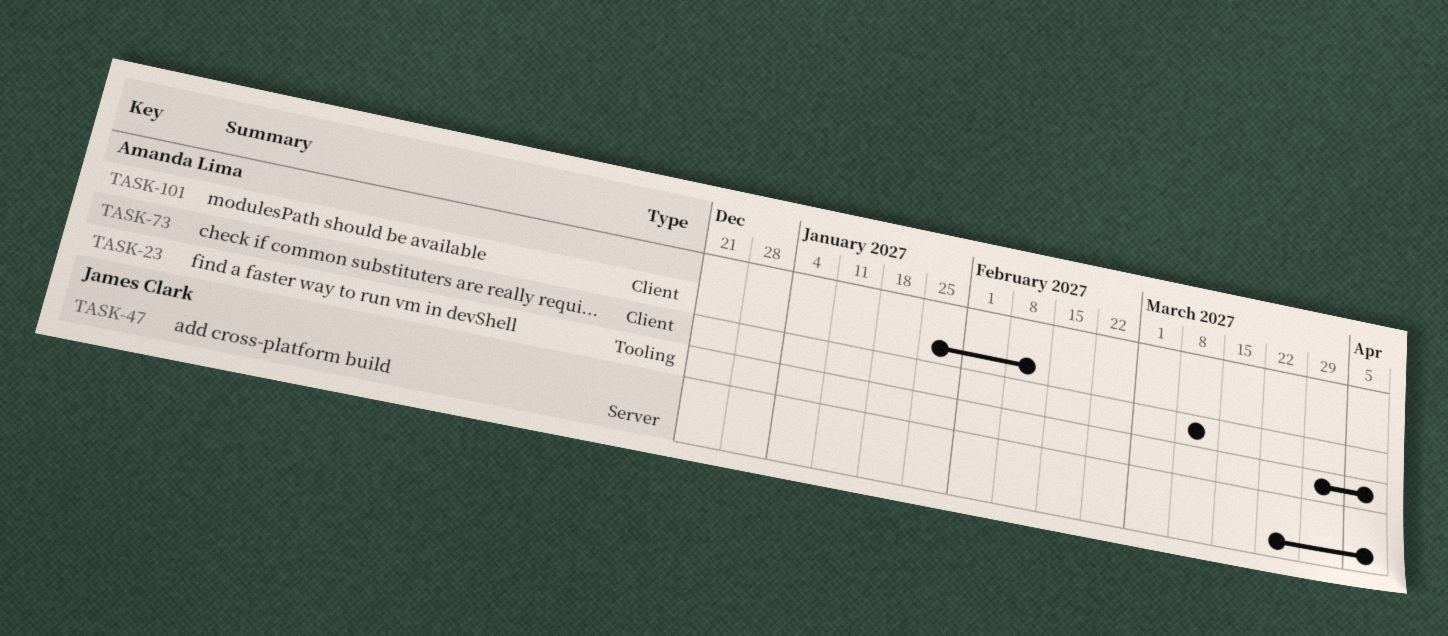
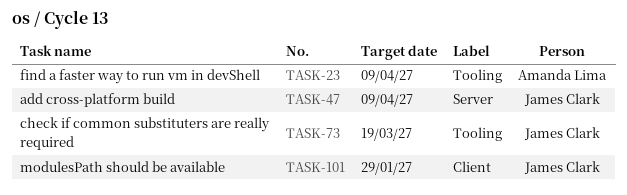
TASK-73, owner: Amanda Lima -> James Clark
TASK-73, label: Client -> Tooling
TASK-73, due: Mar 12 -> Mar 19
TASK-101, owner: Amanda Lima -> James Clark
TASK-101, due: Feb 12 -> Jan 29

